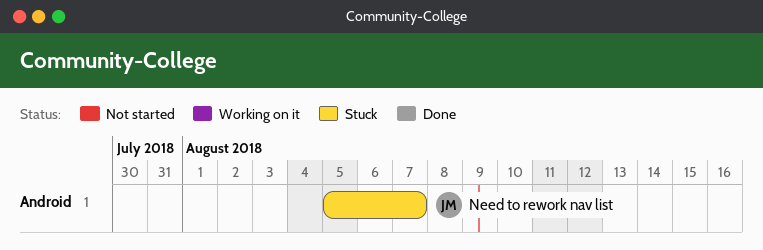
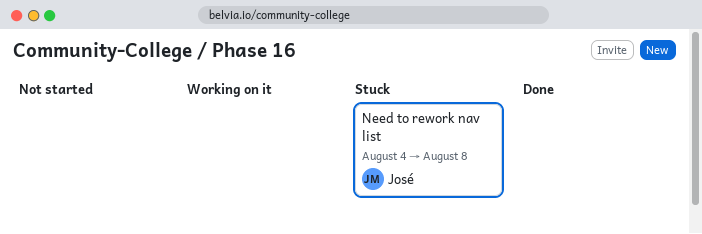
Need to rework nav list, start: Aug 5 -> Aug 4
Need to rework nav list, due: Aug 7 -> Aug 8

